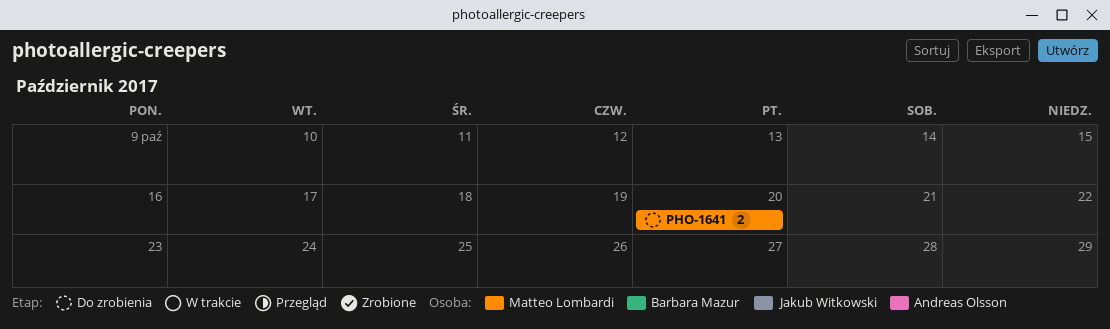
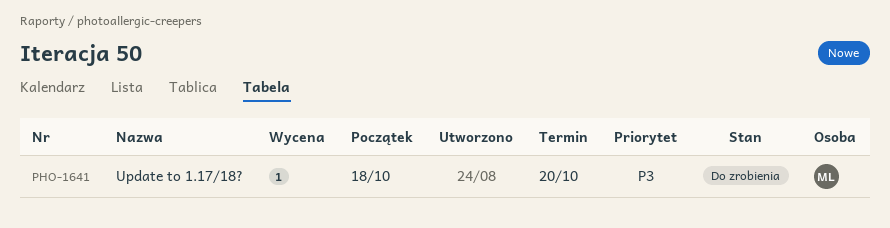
PHO-1641, estimate: 2 -> 1
PHO-1641, start: Oct 20 -> Oct 18

